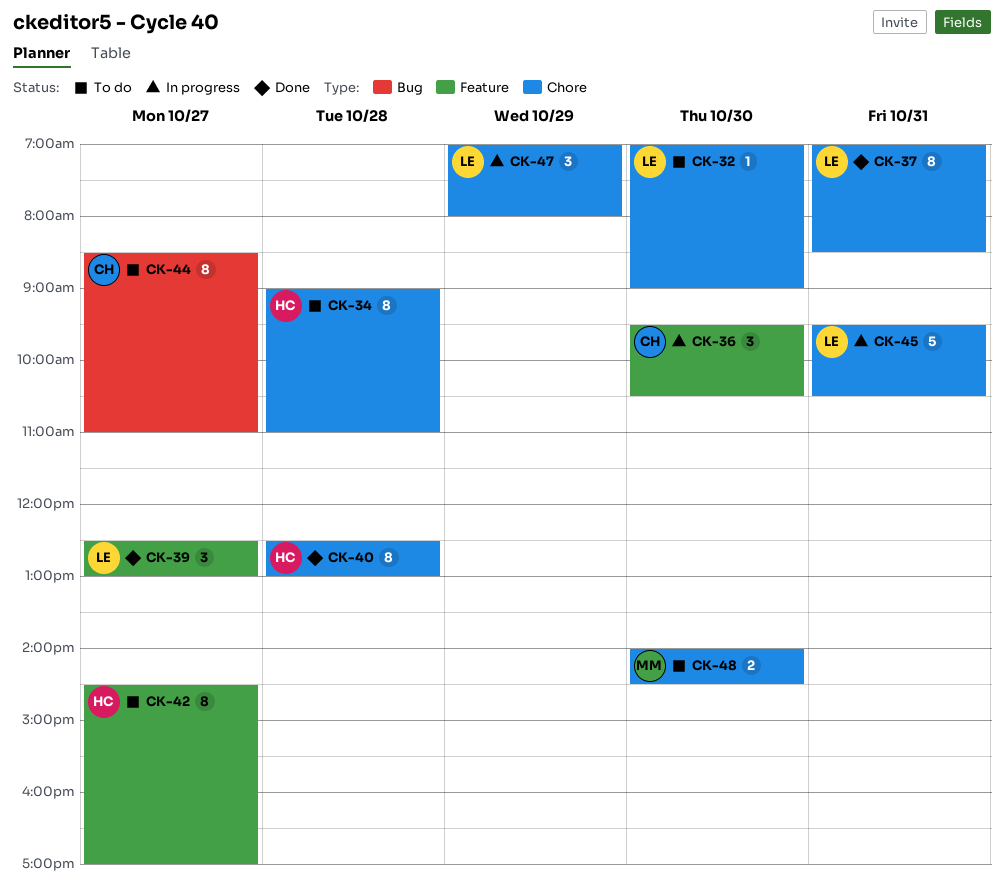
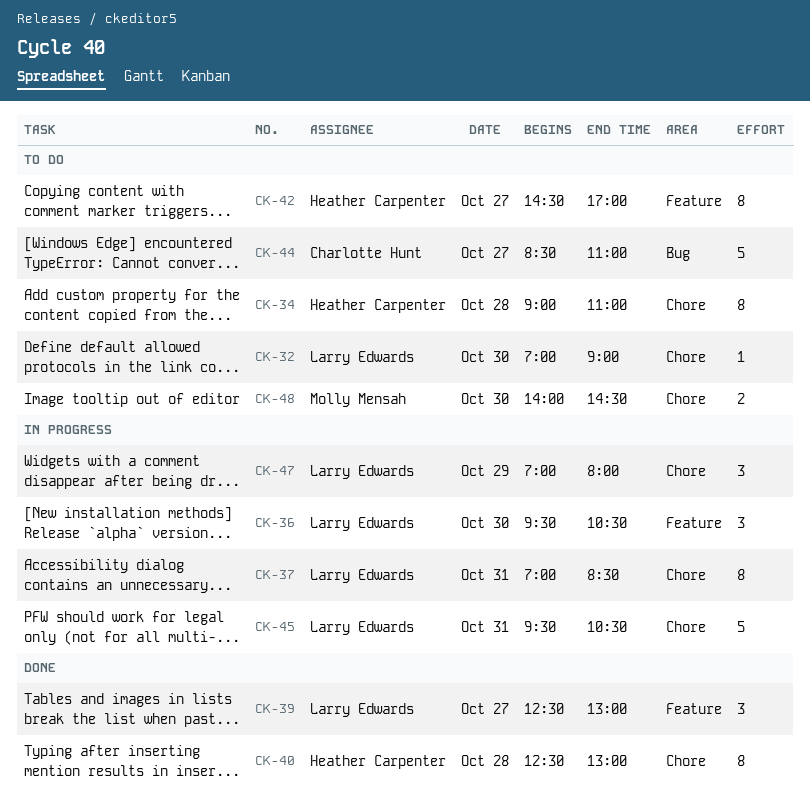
CK-36, owner: Charlotte Hunt -> Larry Edwards
CK-37, status: Done -> In progress
CK-44, estimate: 8 -> 5

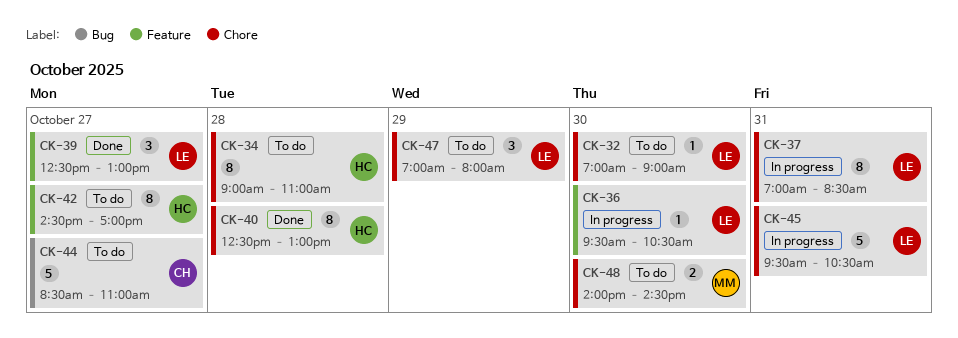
CK-36, estimate: 3 -> 1
CK-47, status: In progress -> To do

